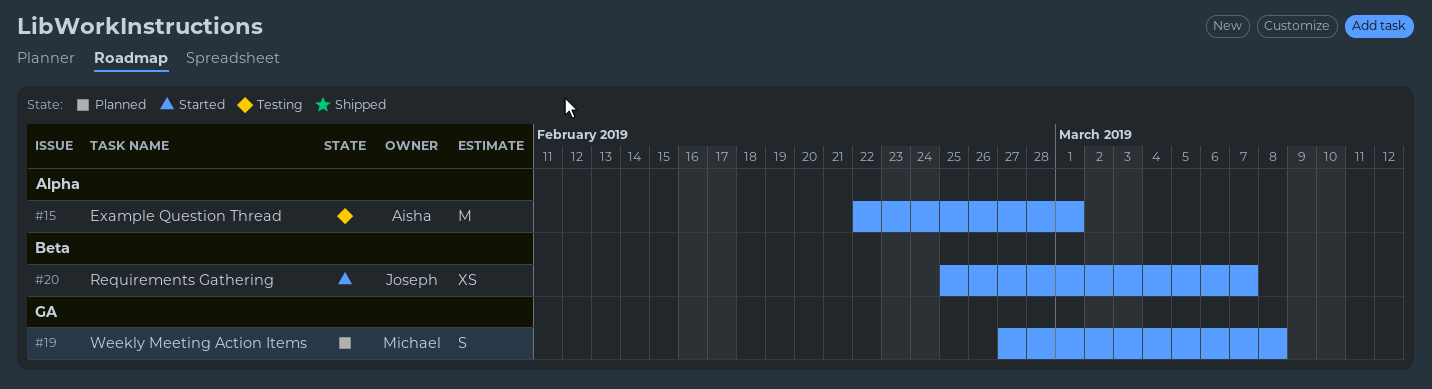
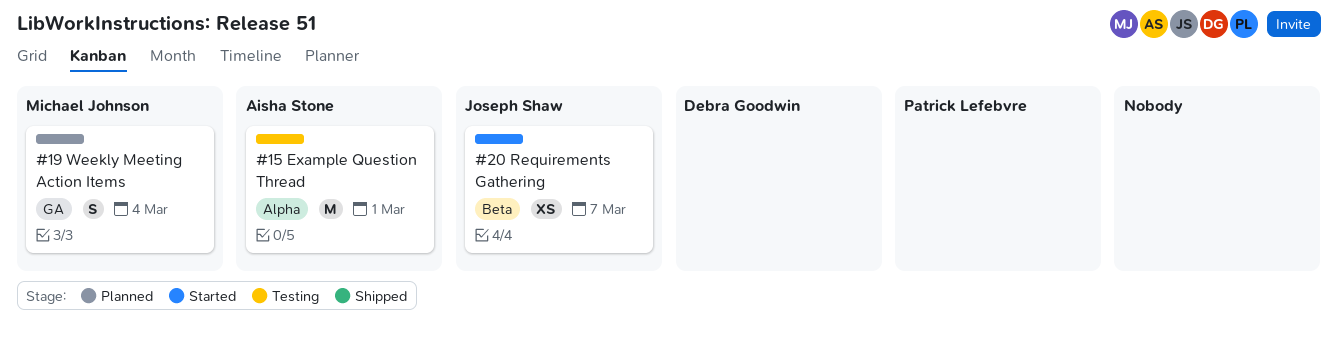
#19, due: Mar 8 -> Mar 4

